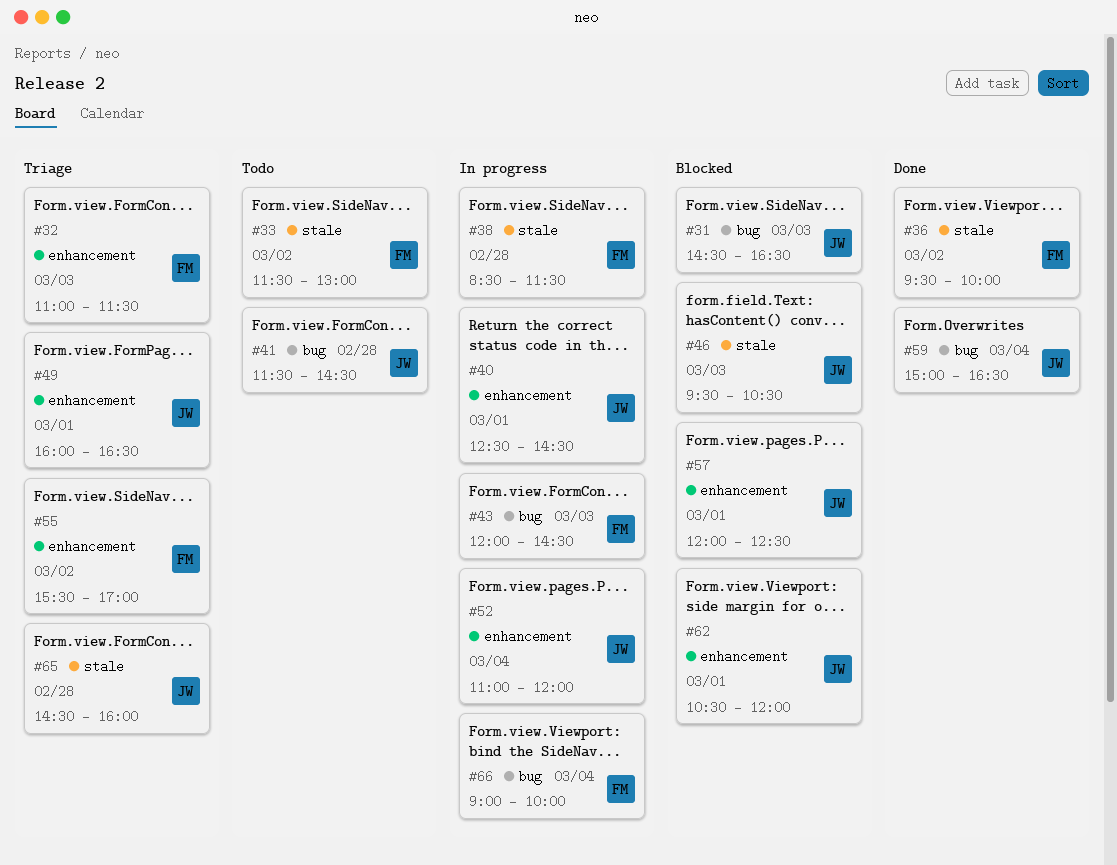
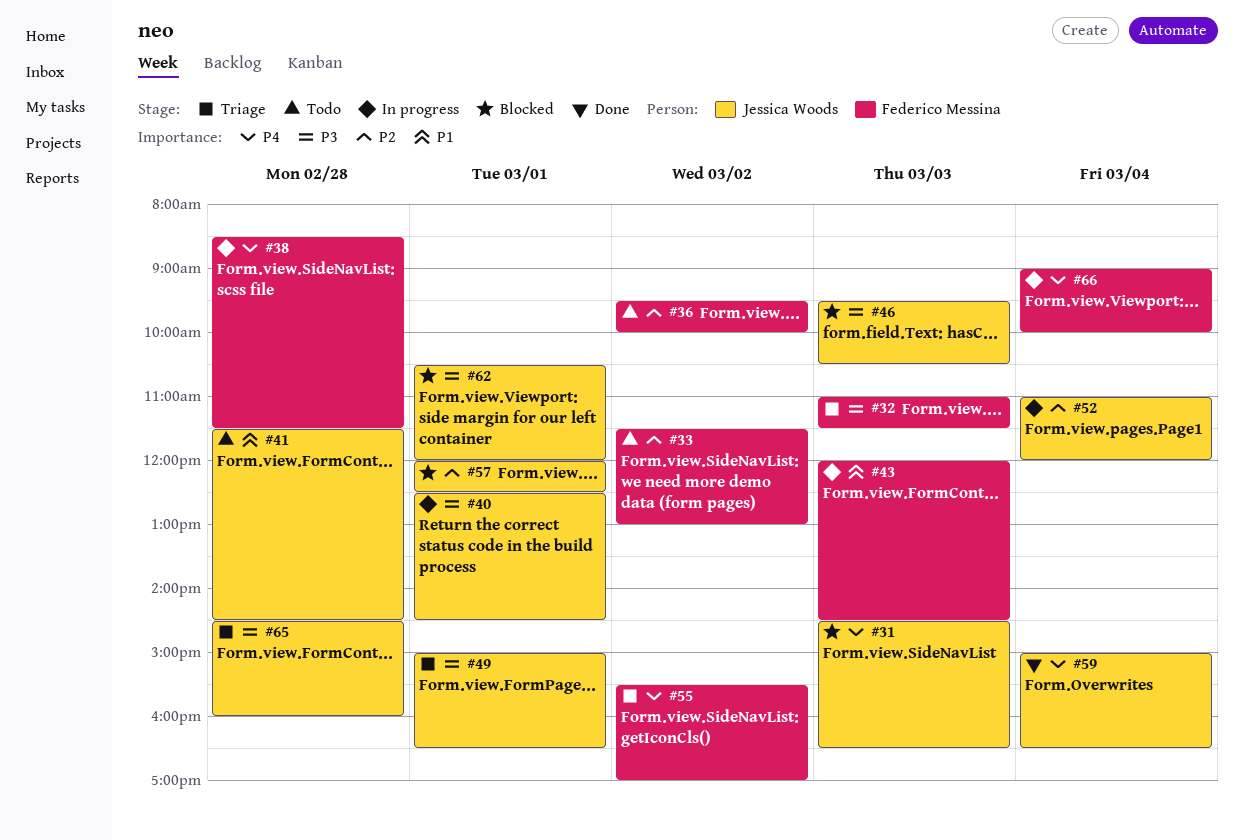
#36, status: Done -> Todo
#49, begins: 16:00 -> 15:00

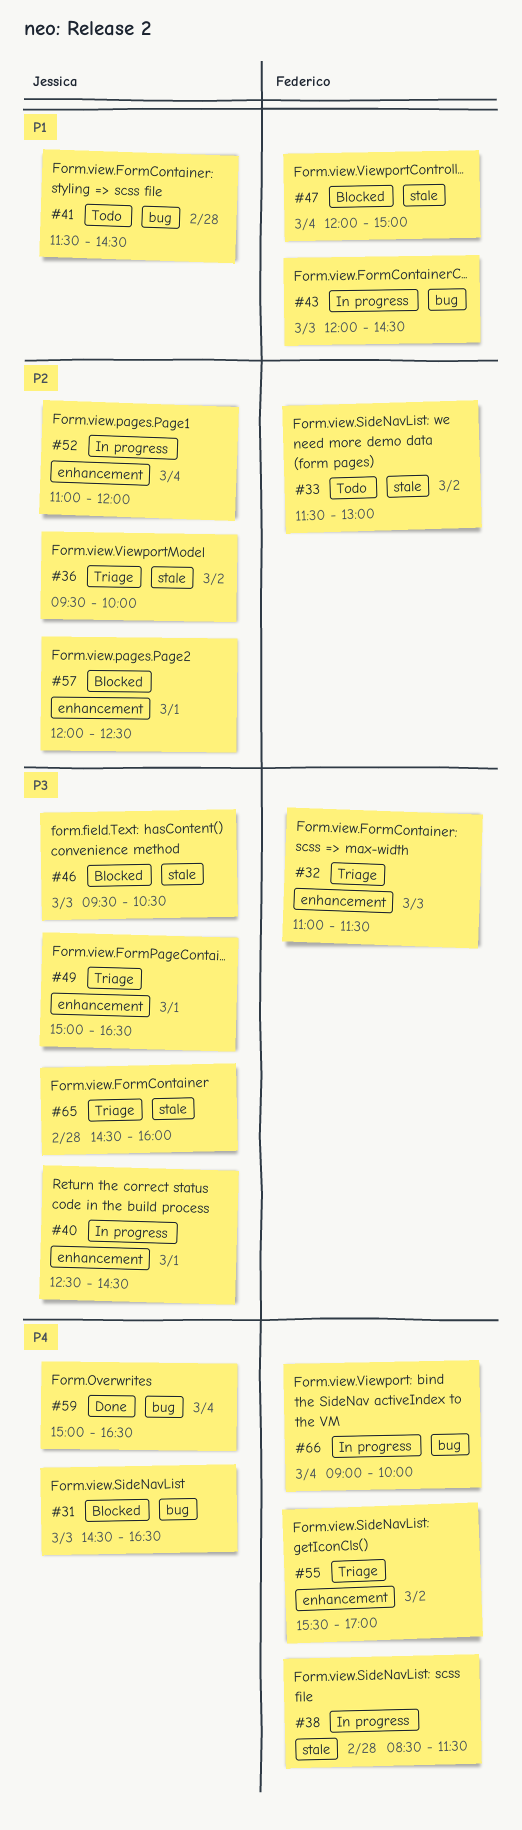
#36, status: Todo -> Triage
#36, owner: Federico Messina -> Jessica Woods
#47: none -> present
#62: present -> none

